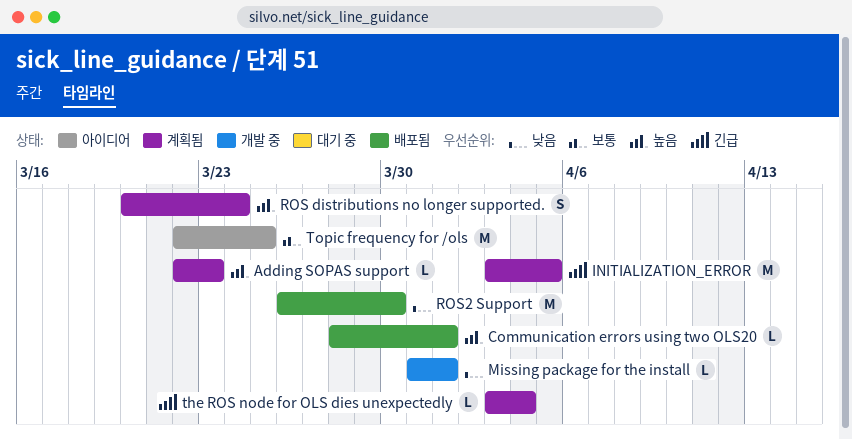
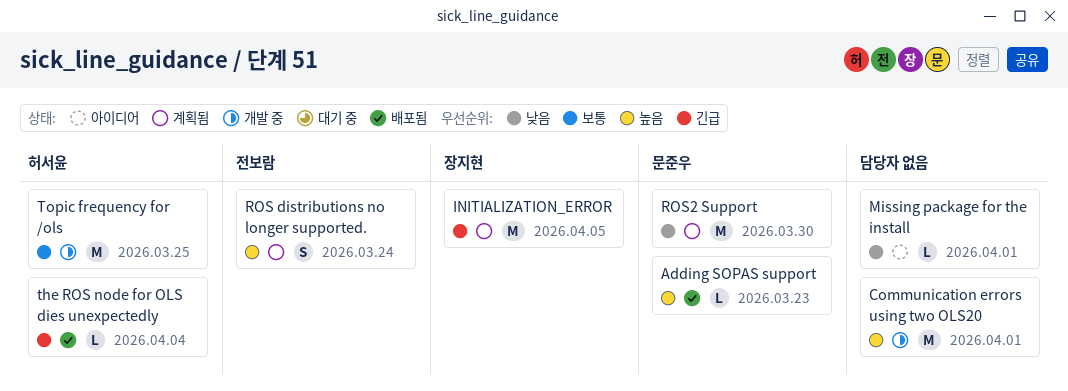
Adding SOPAS support, status: 계획됨 -> 배포됨
Communication errors using two OLS20, status: 배포됨 -> 개발 중
Communication errors using two OLS20, estimate: L -> M
Missing package for the install, status: 개발 중 -> 아이디어
ROS2 Support, status: 배포됨 -> 계획됨
the ROS node for OLS dies unexpectedly, status: 계획됨 -> 배포됨
Topic frequency for /ols, status: 아이디어 -> 개발 중

